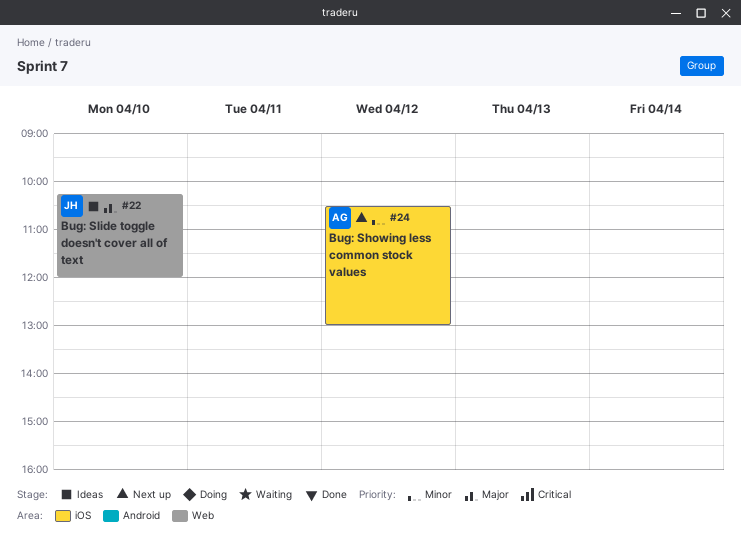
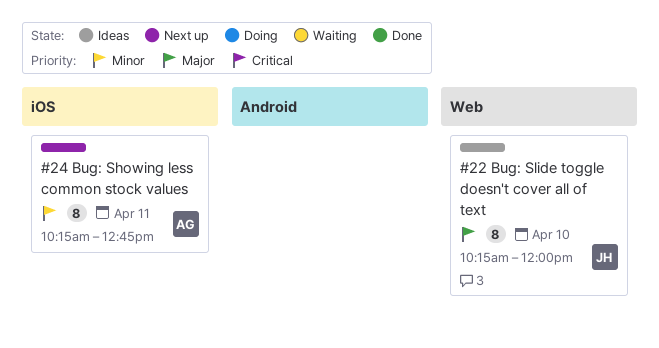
#24, day: Apr 12 -> Apr 11
#24, begins: 10:30 -> 10:15
#24, ends: 13:00 -> 12:45

